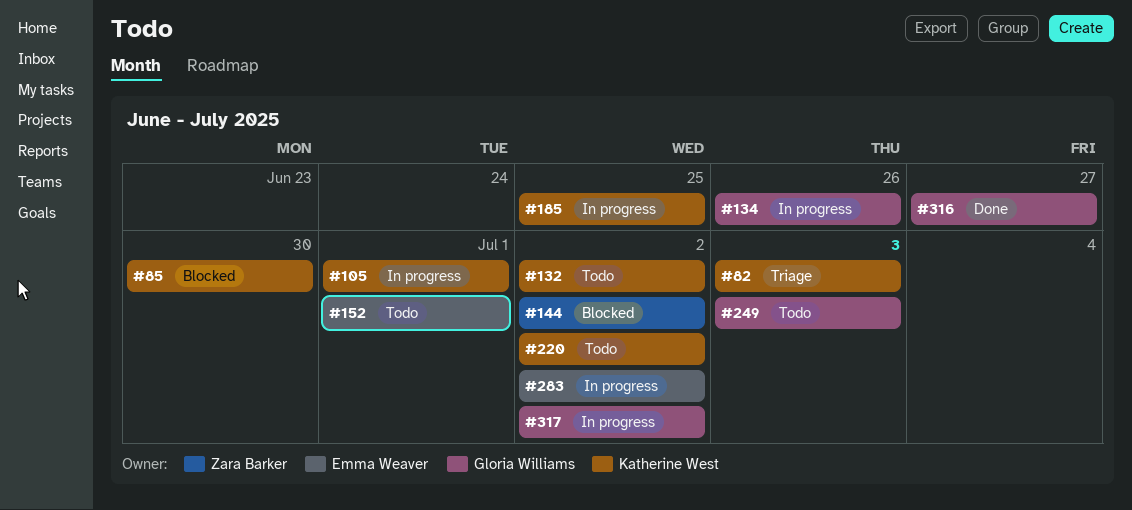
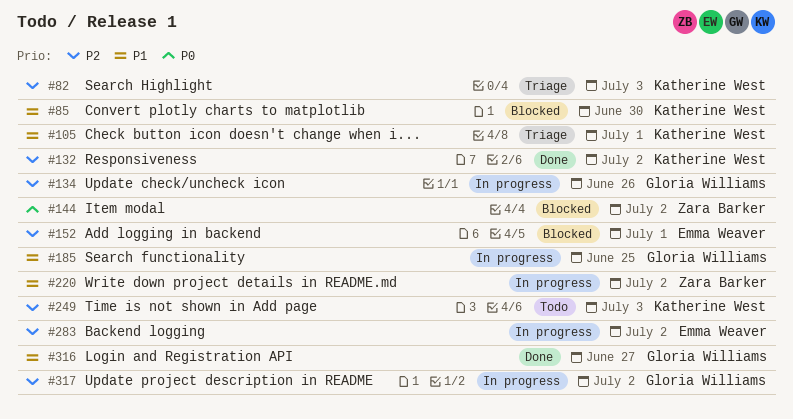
#105, status: In progress -> Triage
#132, status: Todo -> Done
#152, status: Todo -> Blocked
#185, owner: Katherine West -> Gloria Williams
#220, status: Todo -> In progress
#220, owner: Katherine West -> Zara Barker
#249, owner: Gloria Williams -> Katherine West

